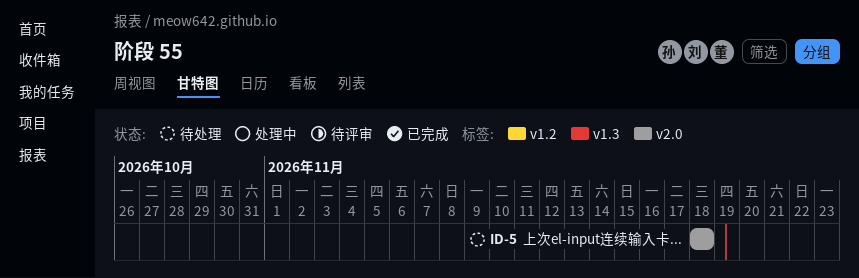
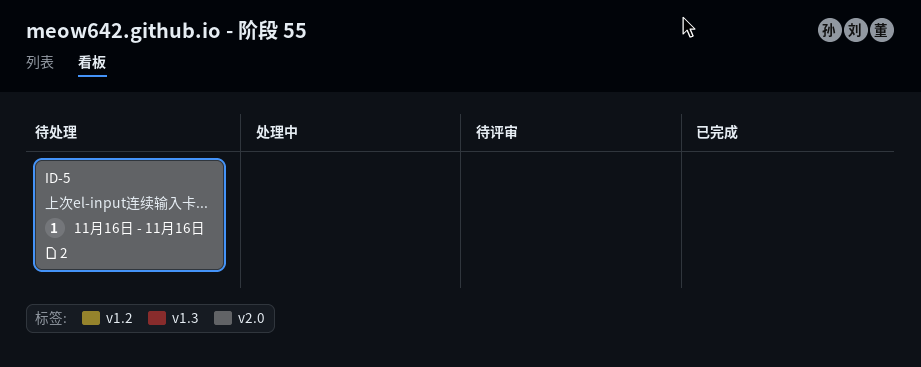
ID-5, start: Nov 18 -> Nov 16
ID-5, due: Nov 18 -> Nov 16

